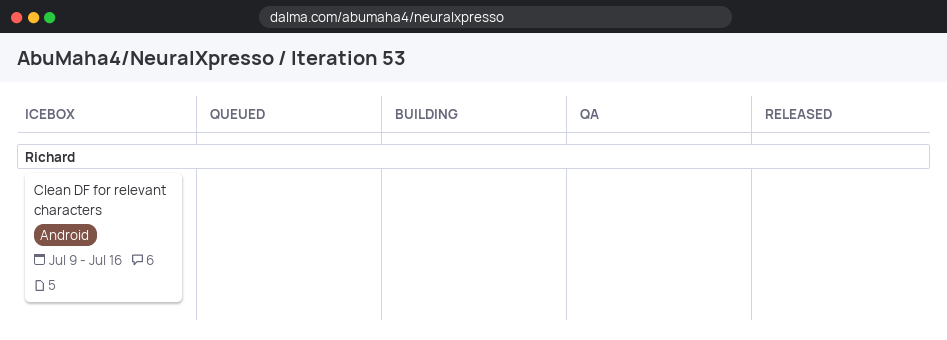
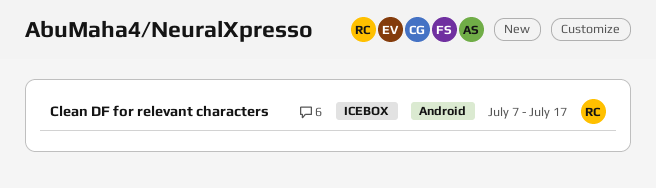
Clean DF for relevant characters, start: Jul 9 -> Jul 7
Clean DF for relevant characters, due: Jul 16 -> Jul 17

